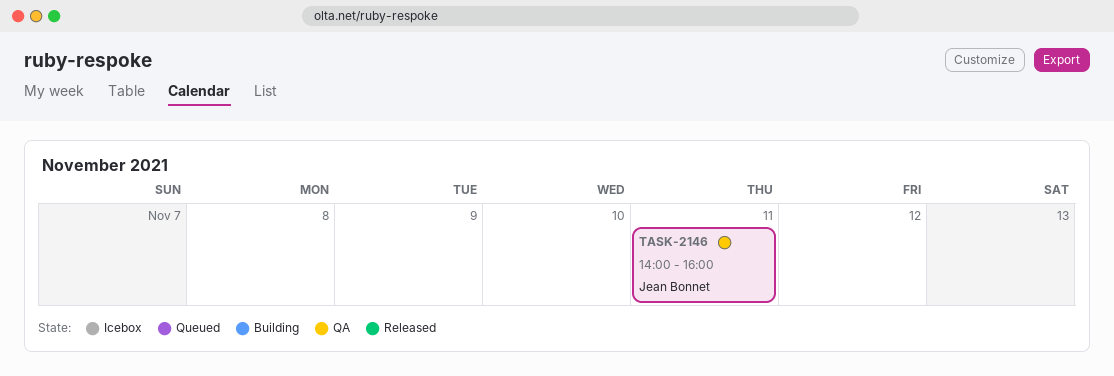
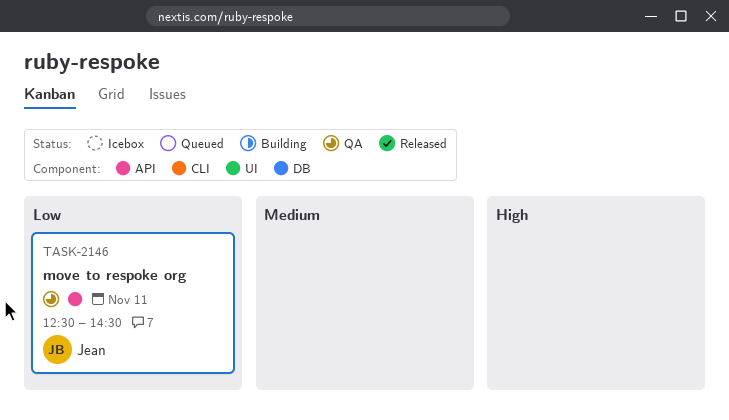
TASK-2146, begins: 14:00 -> 12:30
TASK-2146, ends: 16:00 -> 14:30

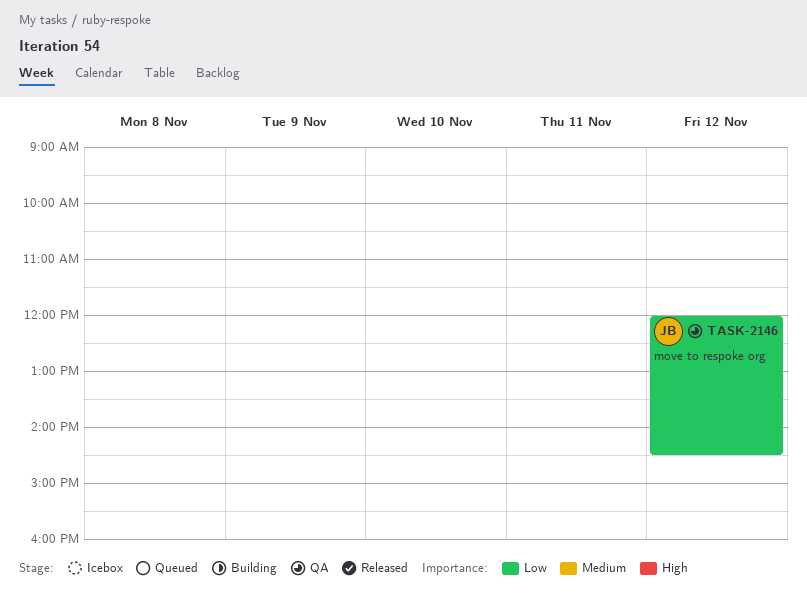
TASK-2146, day: Nov 11 -> Nov 12
TASK-2146, begins: 12:30 -> 12:00

